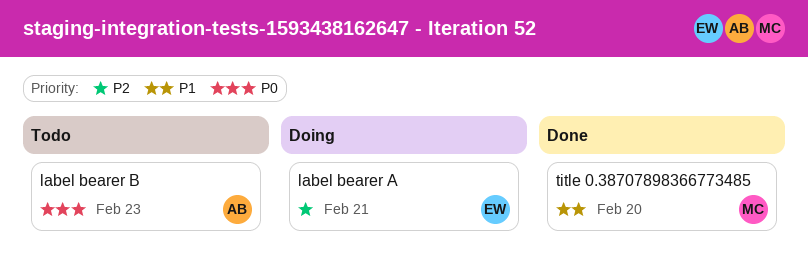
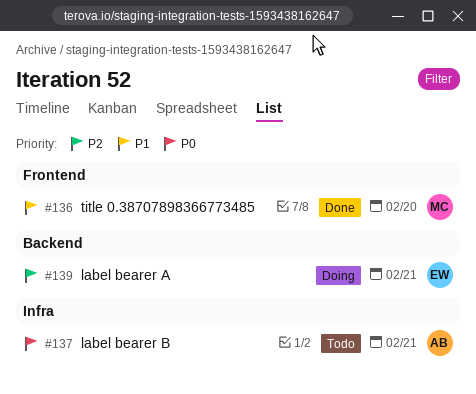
label bearer B, due: Feb 23 -> Feb 21

